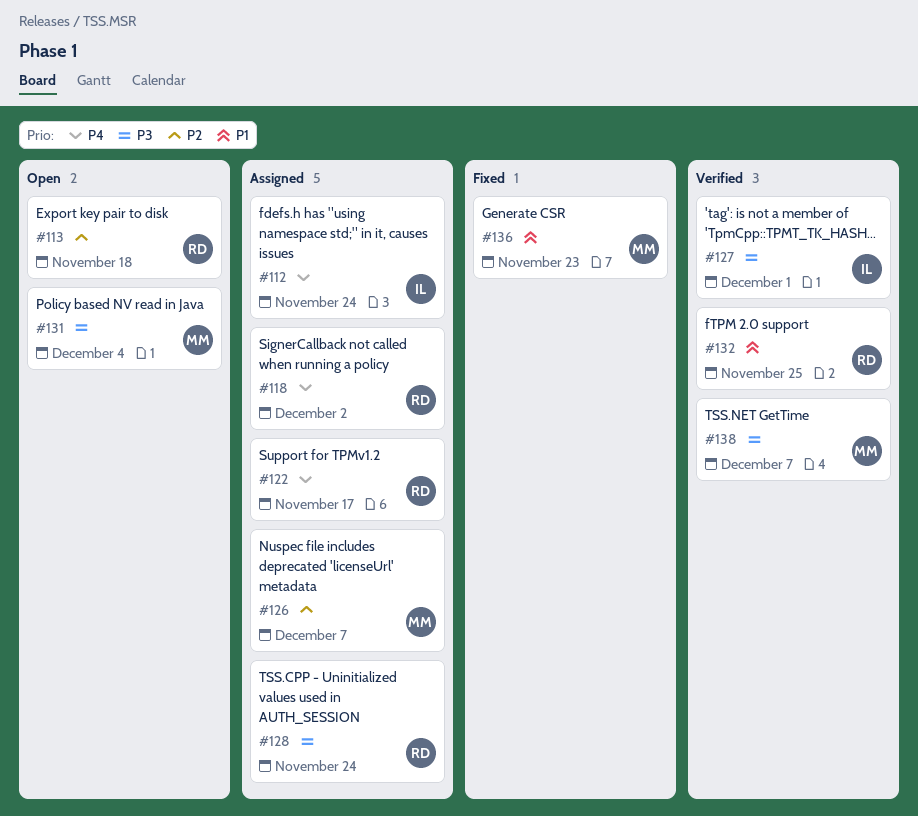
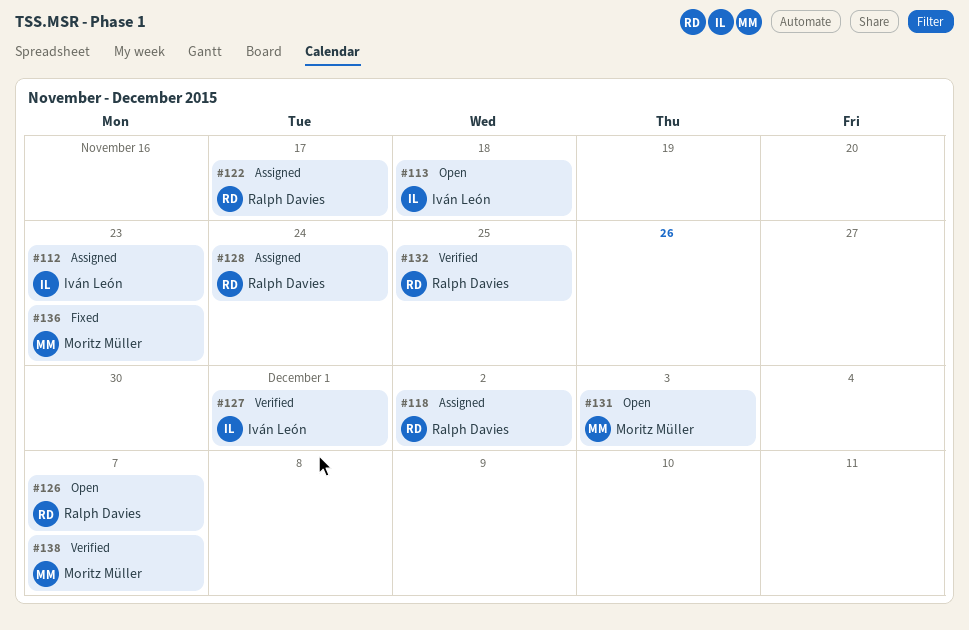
#112, due: Nov 24 -> Nov 23
#113, owner: Ralph Davies -> Iván León
#126, status: Assigned -> Open
#126, owner: Moritz Müller -> Ralph Davies
#131, due: Dec 4 -> Dec 3

